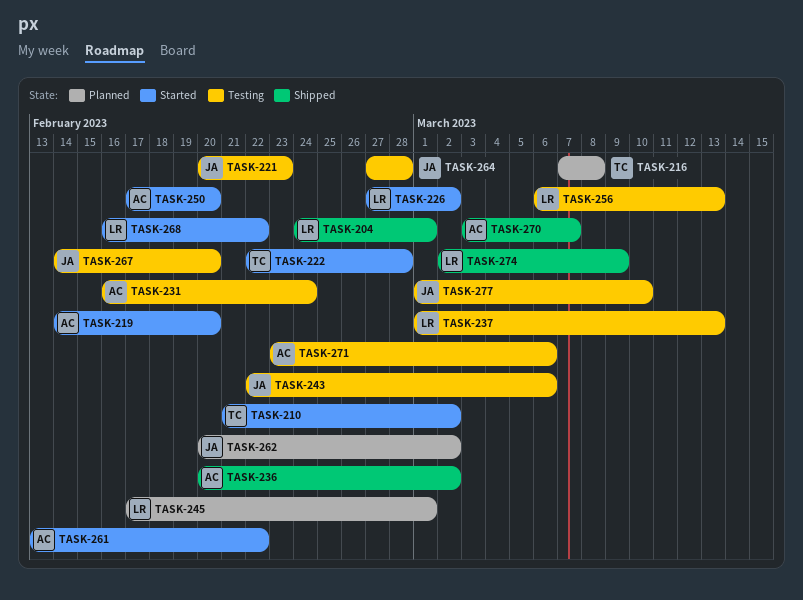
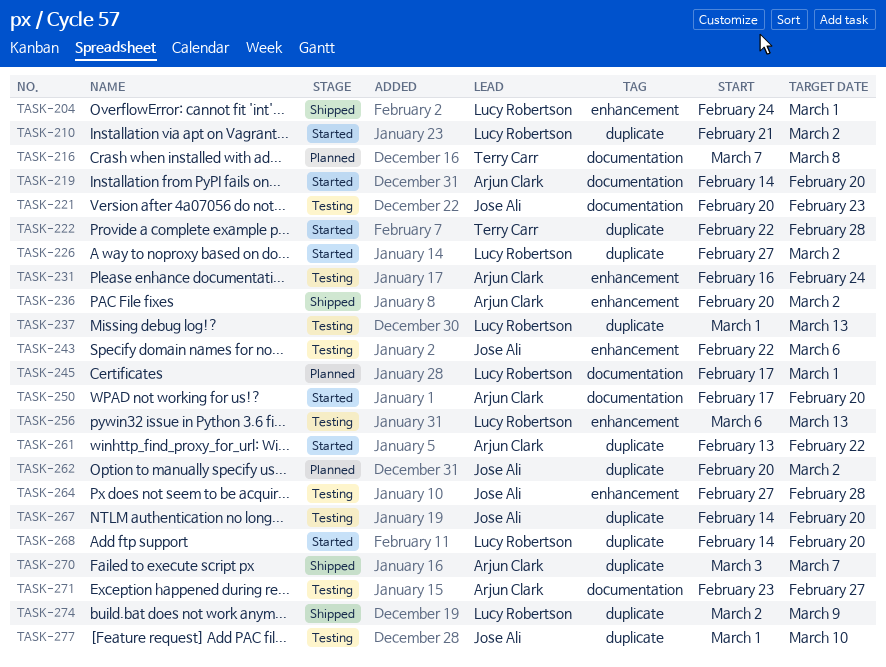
TASK-210, owner: Terry Carr -> Lucy Robertson
TASK-268, start: Feb 16 -> Feb 14
TASK-268, due: Feb 22 -> Feb 20
TASK-271, due: Mar 6 -> Feb 27

